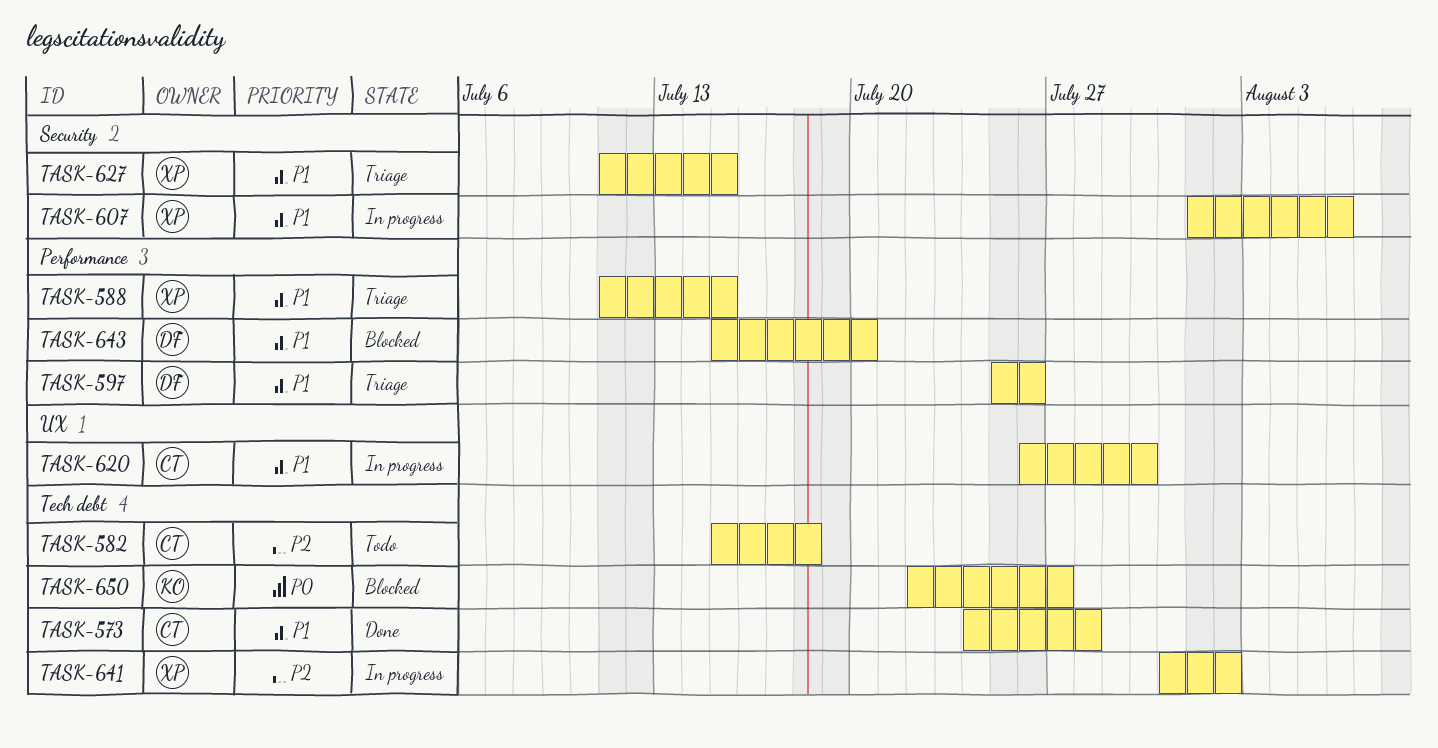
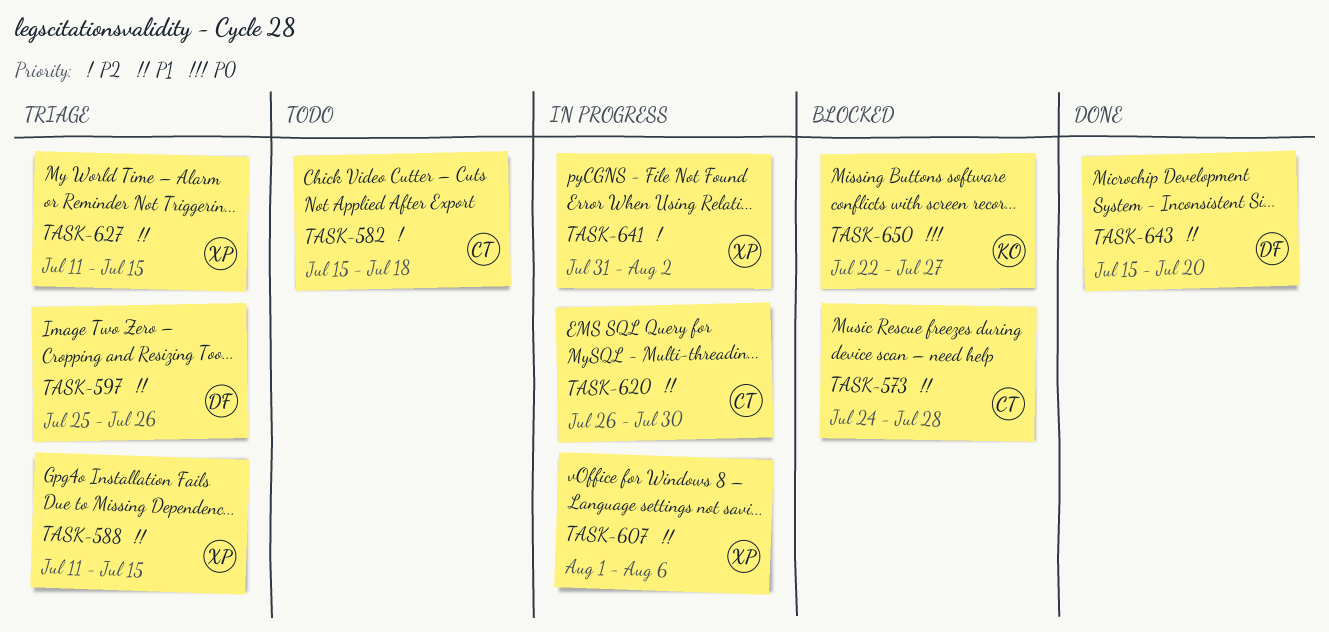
TASK-573, status: Done -> Blocked
TASK-643, status: Blocked -> Done

